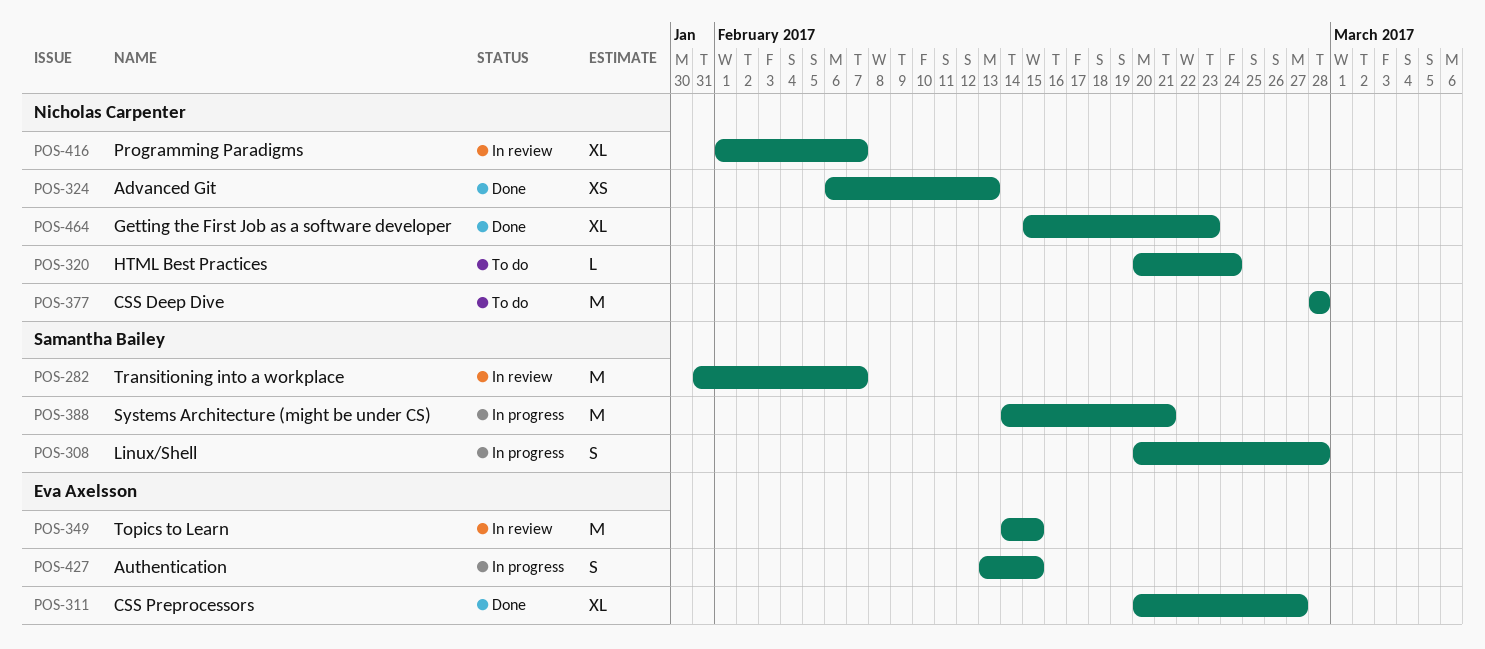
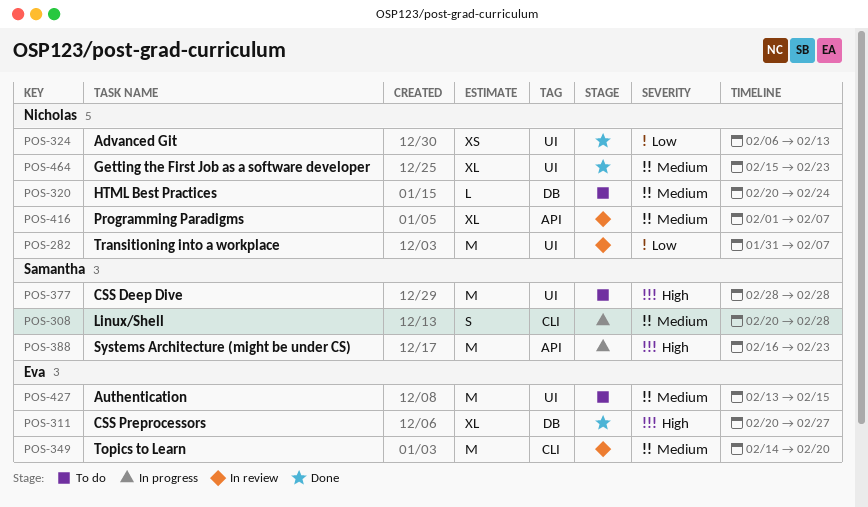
POS-282, owner: Samantha Bailey -> Nicholas Carpenter
POS-349, due: Feb 15 -> Feb 20
POS-377, owner: Nicholas Carpenter -> Samantha Bailey
POS-388, start: Feb 14 -> Feb 16
POS-388, due: Feb 21 -> Feb 23
POS-427, status: In progress -> To do
POS-427, estimate: S -> M

